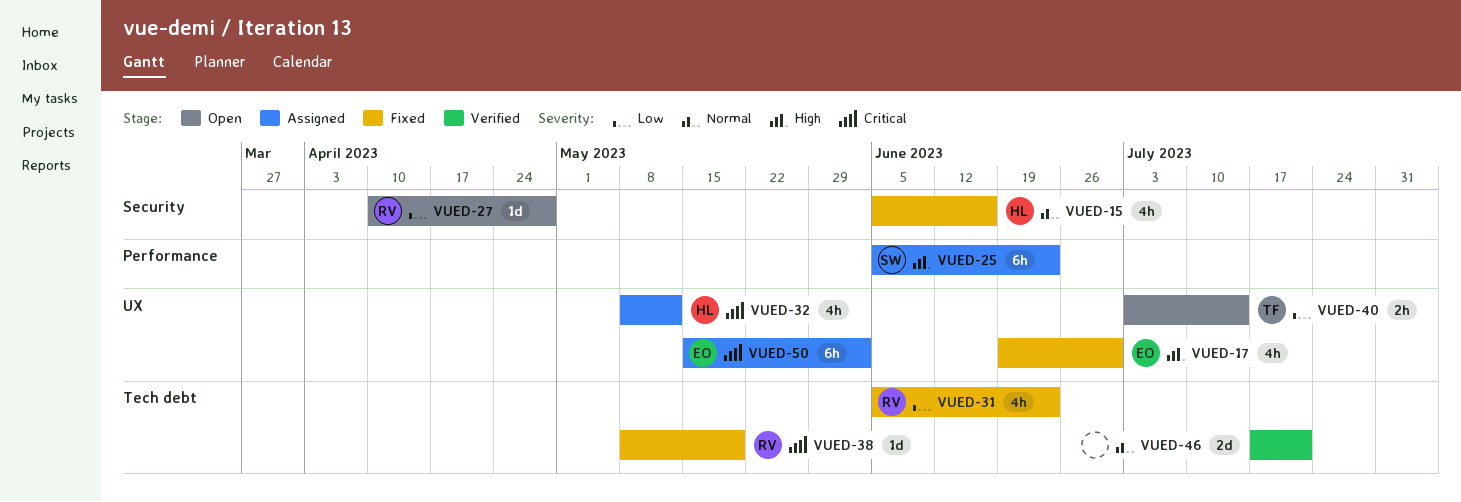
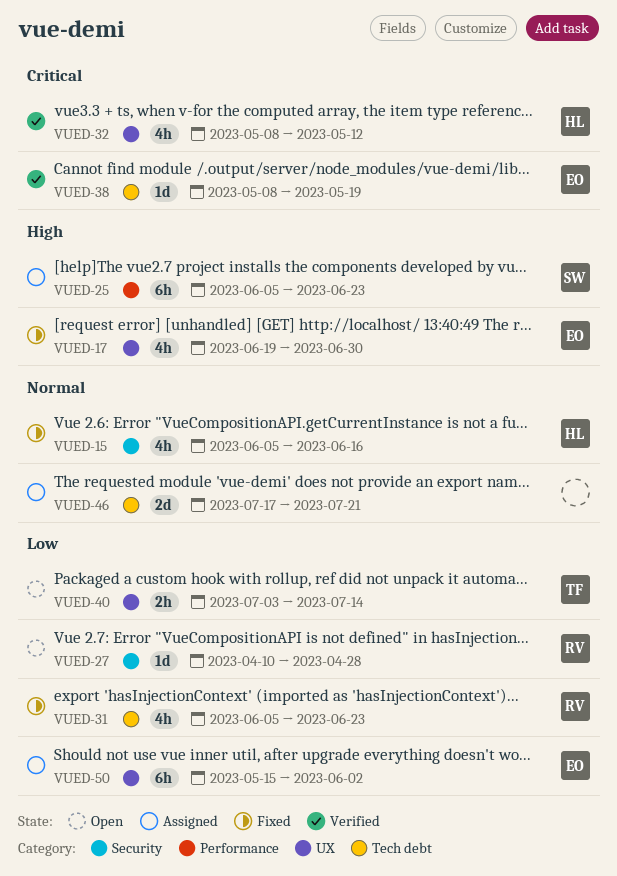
VUED-32, status: Assigned -> Verified
VUED-38, status: Fixed -> Verified
VUED-38, owner: RV -> EO
VUED-46, status: Verified -> Assigned
VUED-50, priority: Critical -> Low

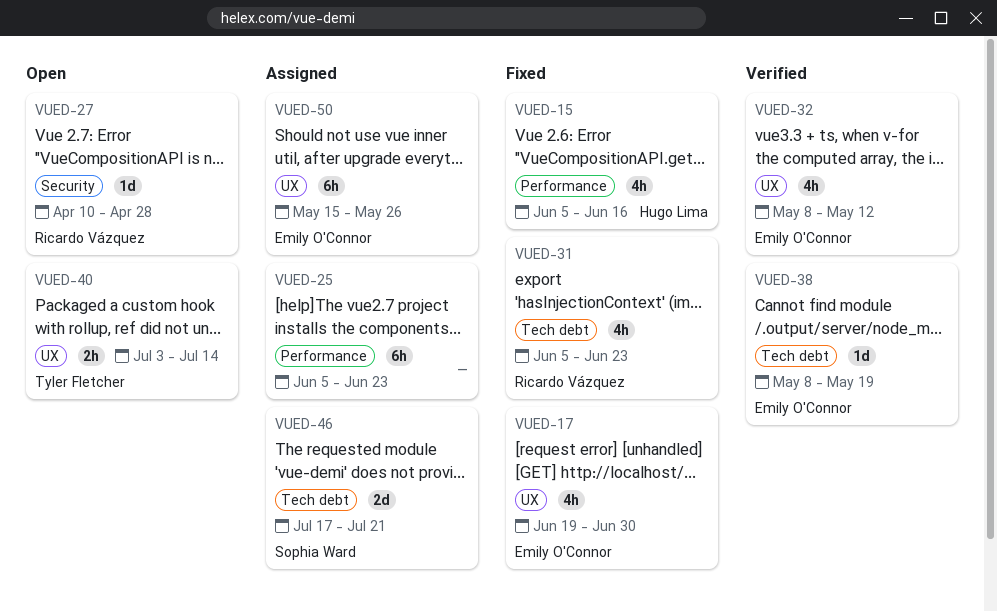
VUED-15, label: Security -> Performance
VUED-25, owner: Sophia Ward -> none
VUED-32, owner: Hugo Lima -> Emily O'Connor
VUED-46, owner: none -> Sophia Ward
VUED-50, due: Jun 2 -> May 26

